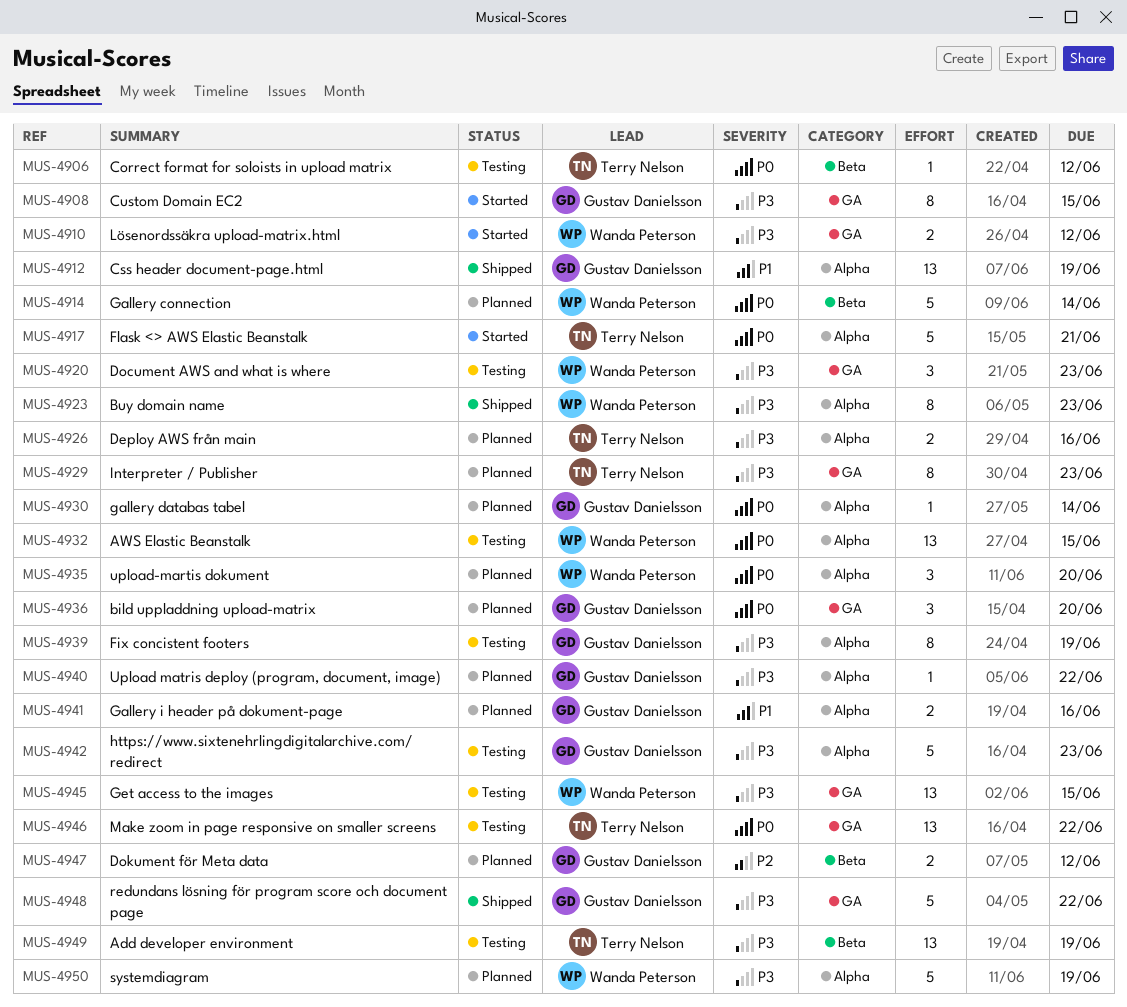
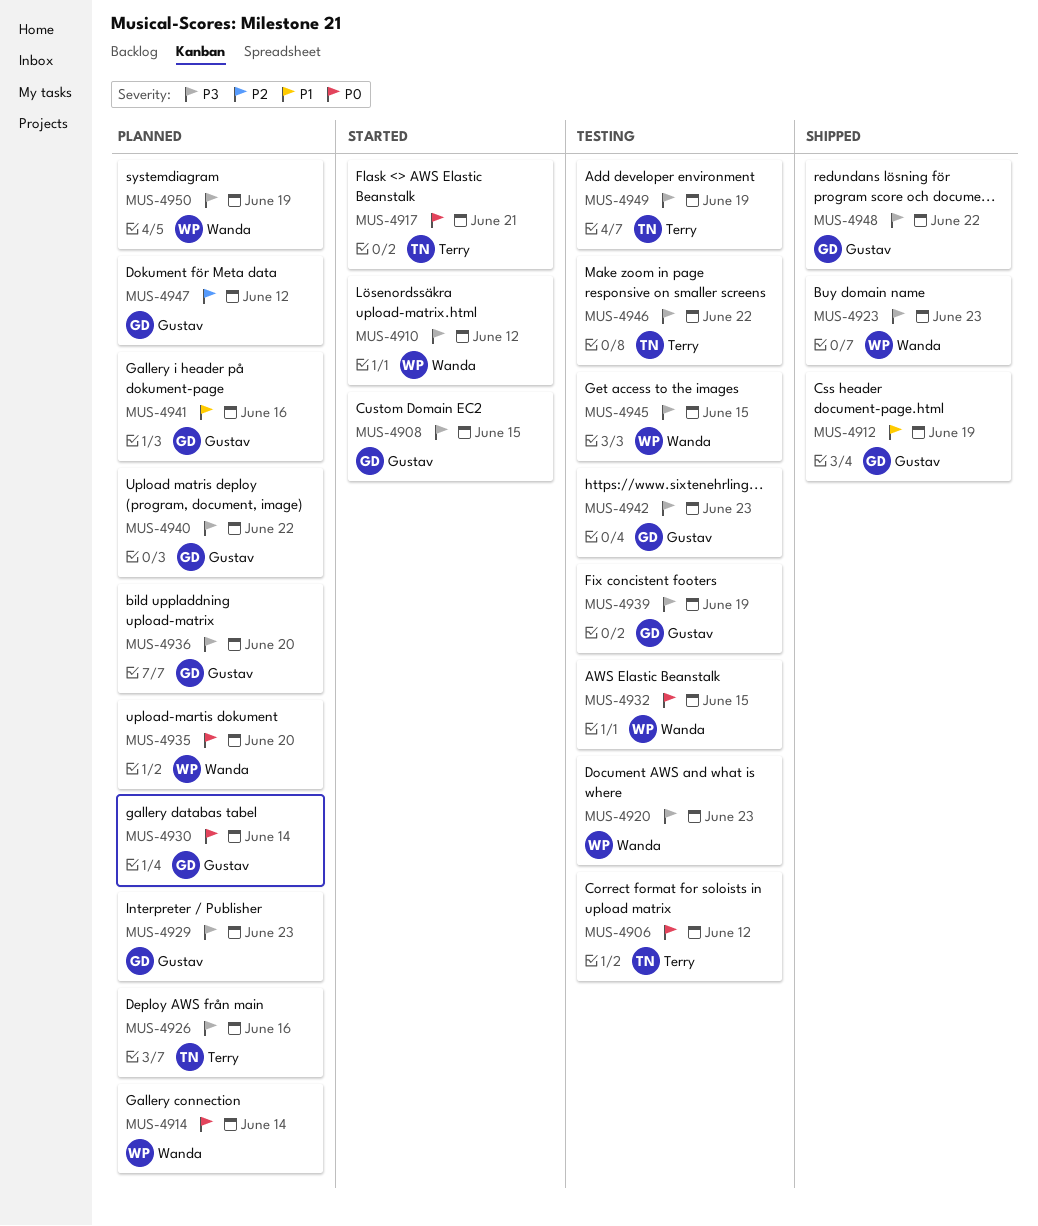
MUS-4929, owner: Terry Nelson -> Gustav Danielsson
MUS-4936, priority: P0 -> P3
MUS-4946, priority: P0 -> P3

